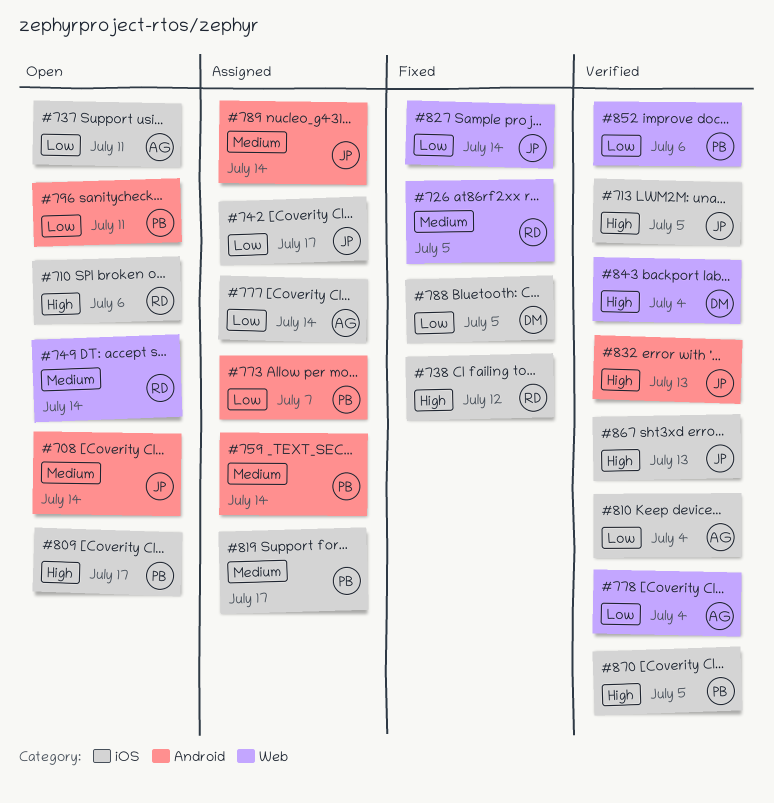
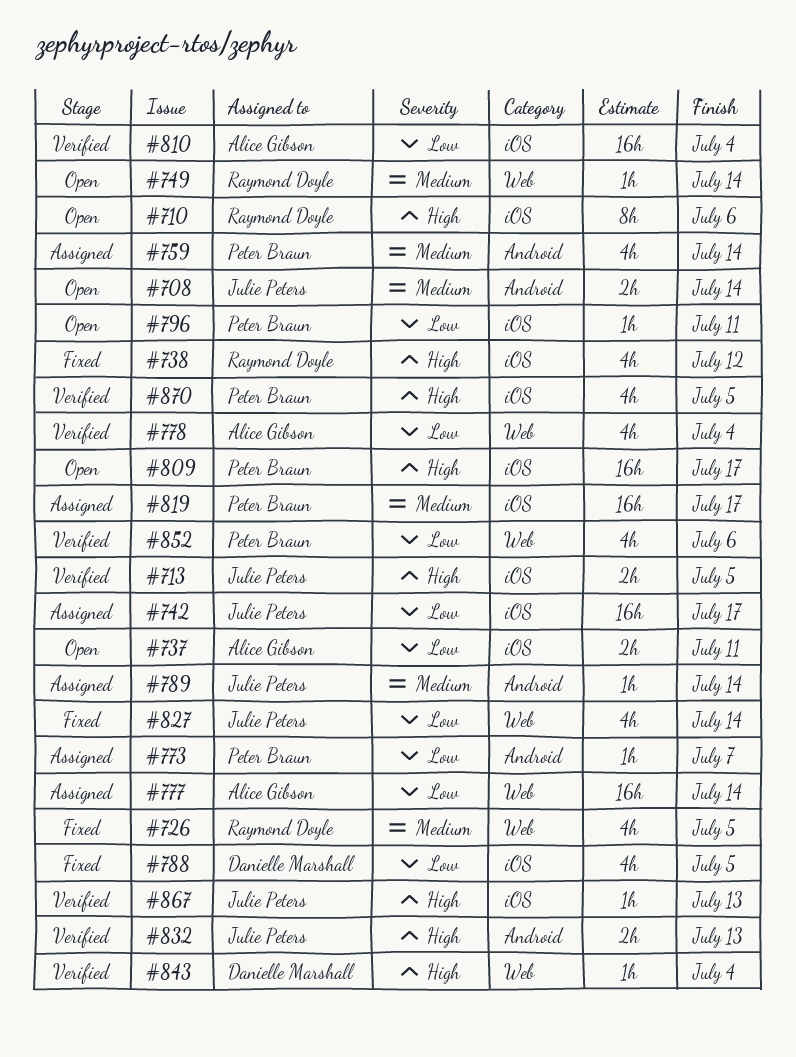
#777, label: iOS -> Web
#796, label: Android -> iOS

